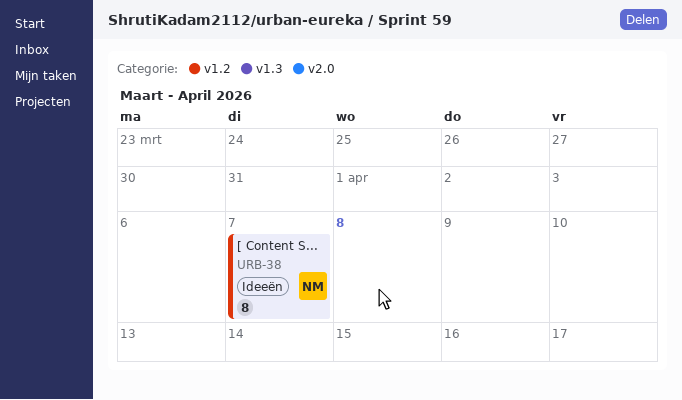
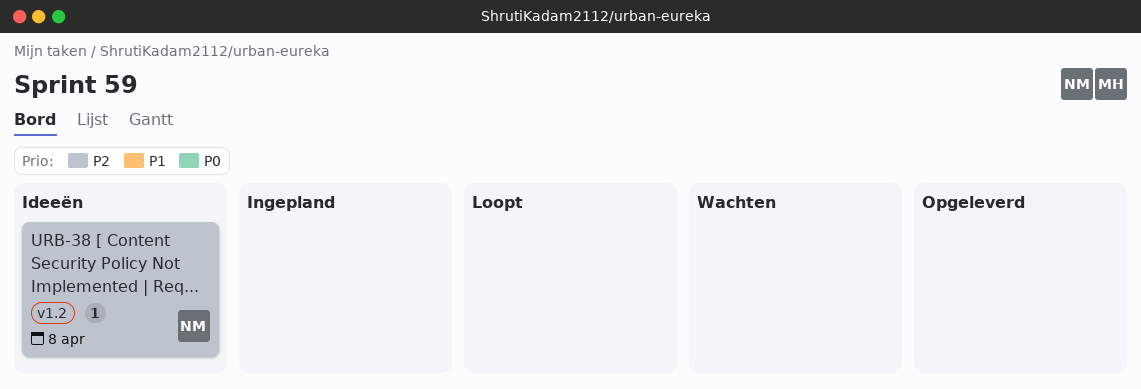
URB-38, estimate: 8 -> 1
URB-38, due: Apr 7 -> Apr 8

